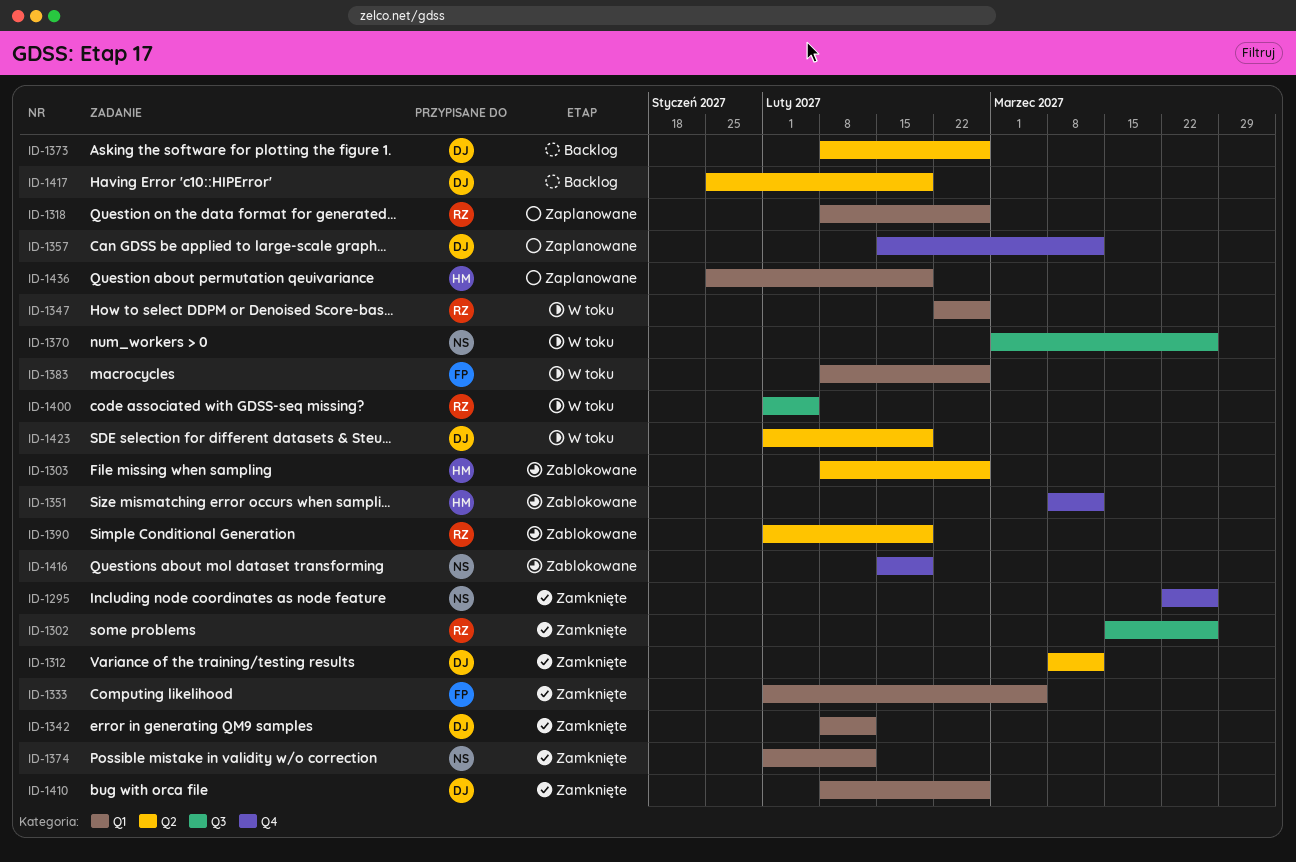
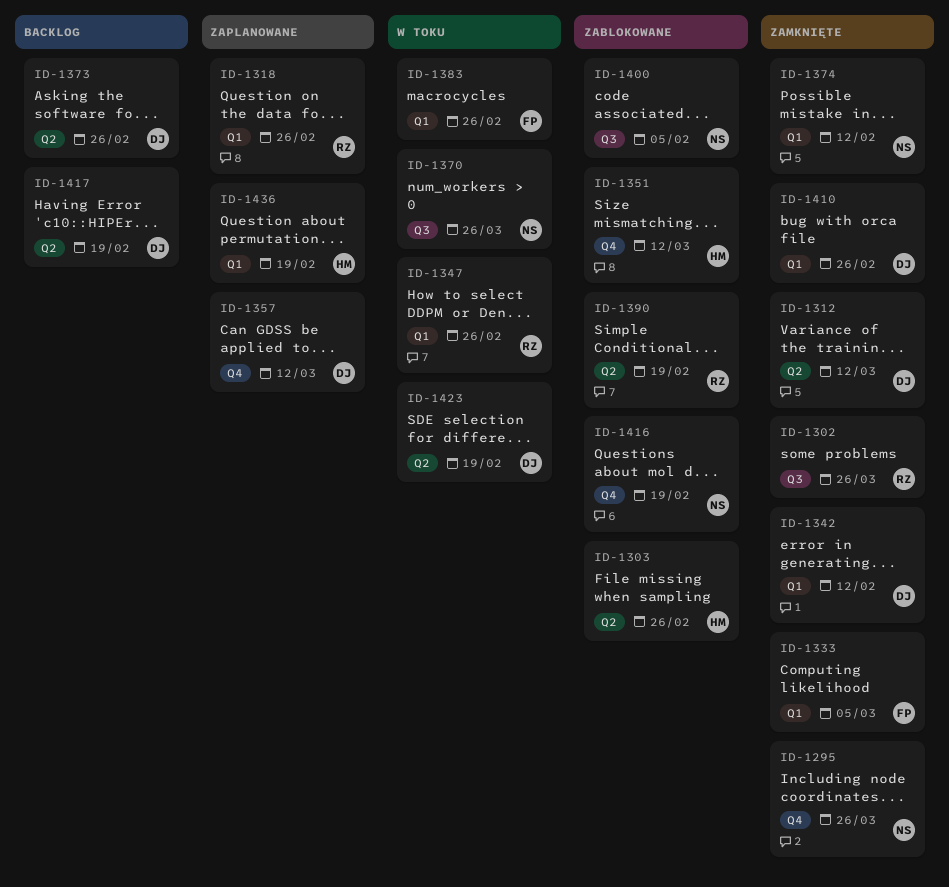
ID-1400, status: W toku -> Zablokowane
ID-1400, owner: RZ -> NS

